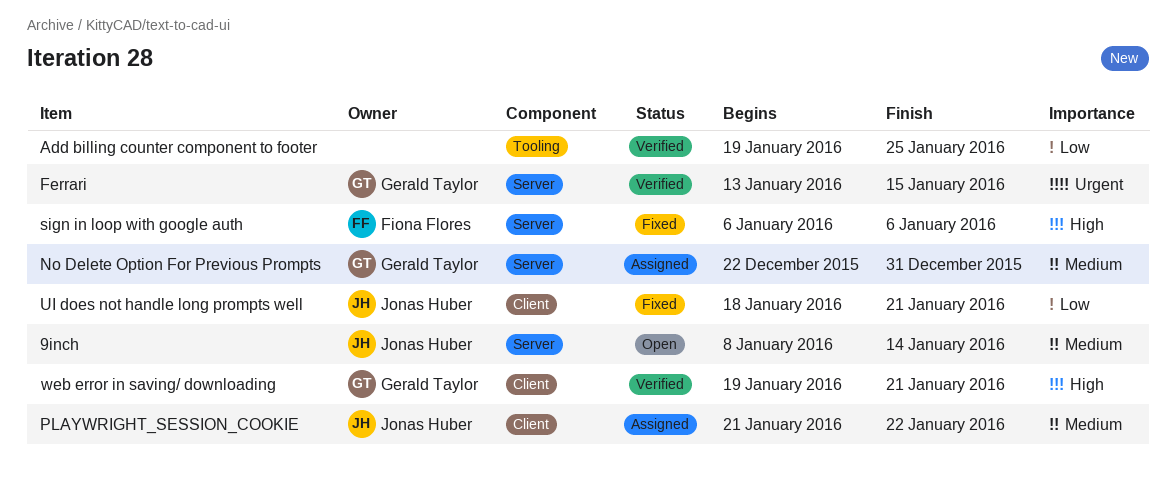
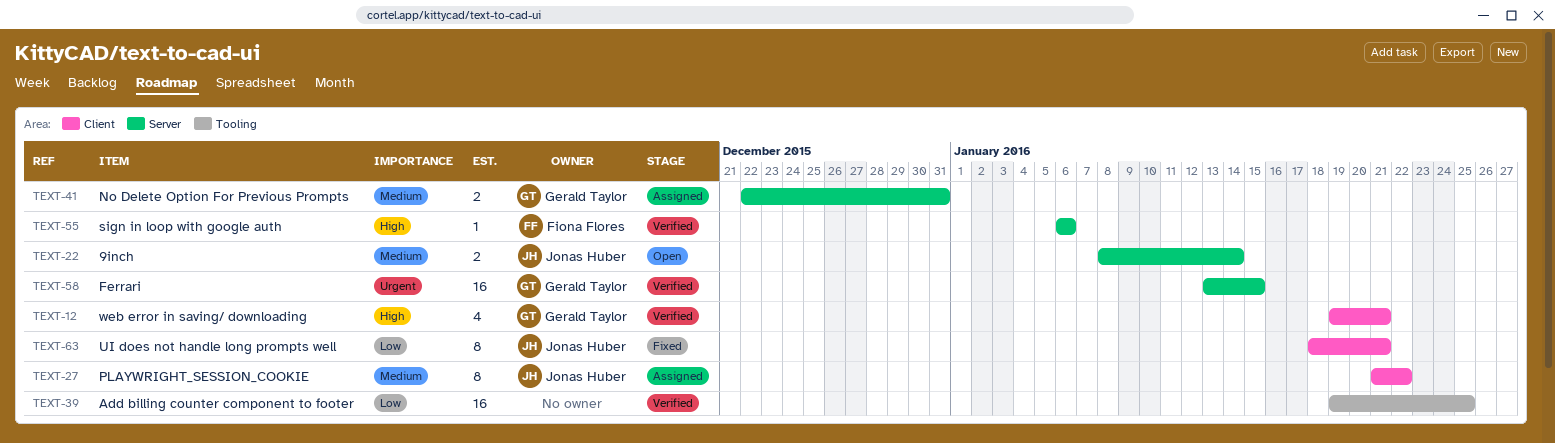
sign in loop with google auth, status: Fixed -> Verified

